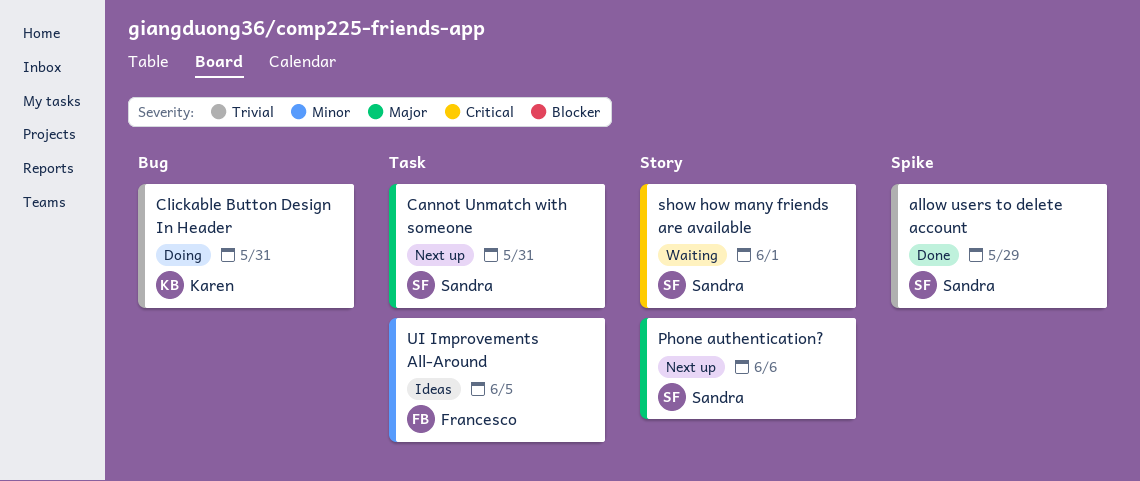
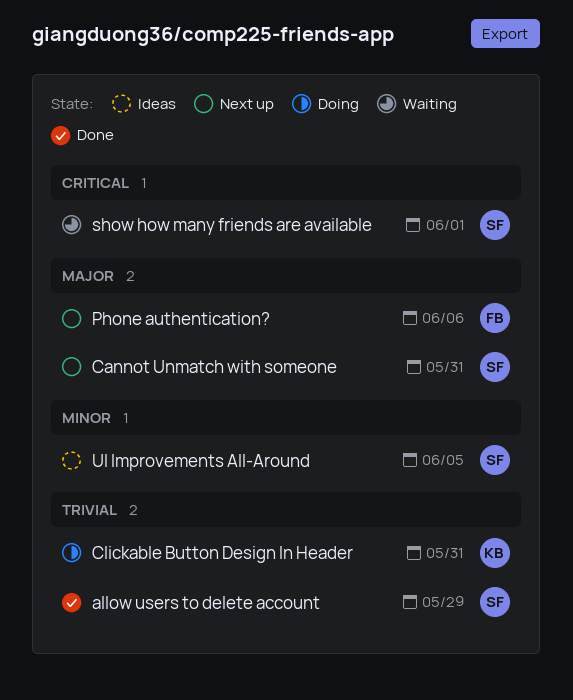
Phone authentication?, owner: Sandra -> Francesco
UI Improvements All-Around, owner: Francesco -> Sandra

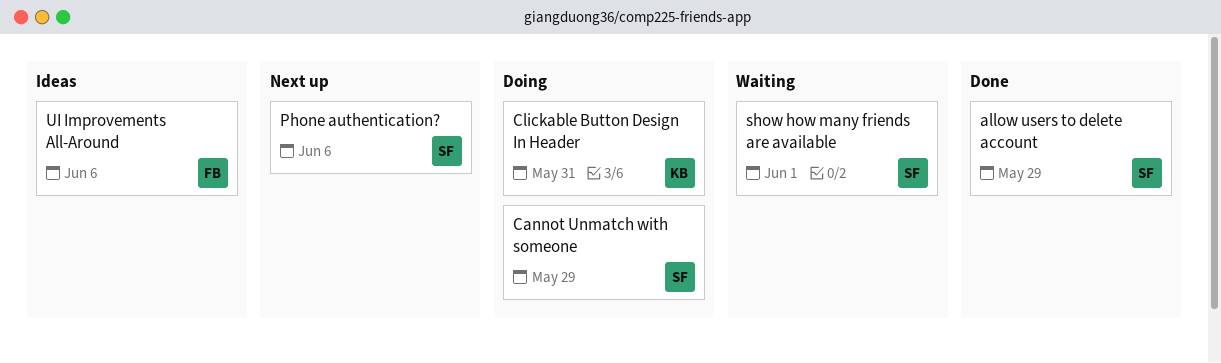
Cannot Unmatch with someone, status: Next up -> Doing
Cannot Unmatch with someone, due: May 31 -> May 29
Phone authentication?, owner: FB -> SF
UI Improvements All-Around, owner: SF -> FB
UI Improvements All-Around, due: Jun 5 -> Jun 6

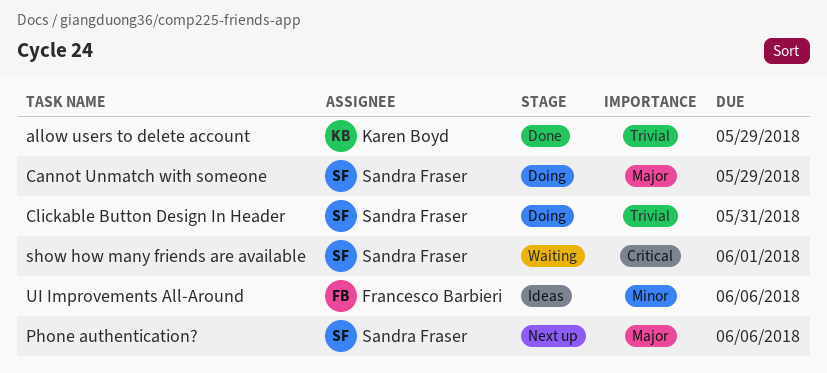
allow users to delete account, owner: Sandra Fraser -> Karen Boyd
Clickable Button Design In Header, owner: Karen Boyd -> Sandra Fraser

